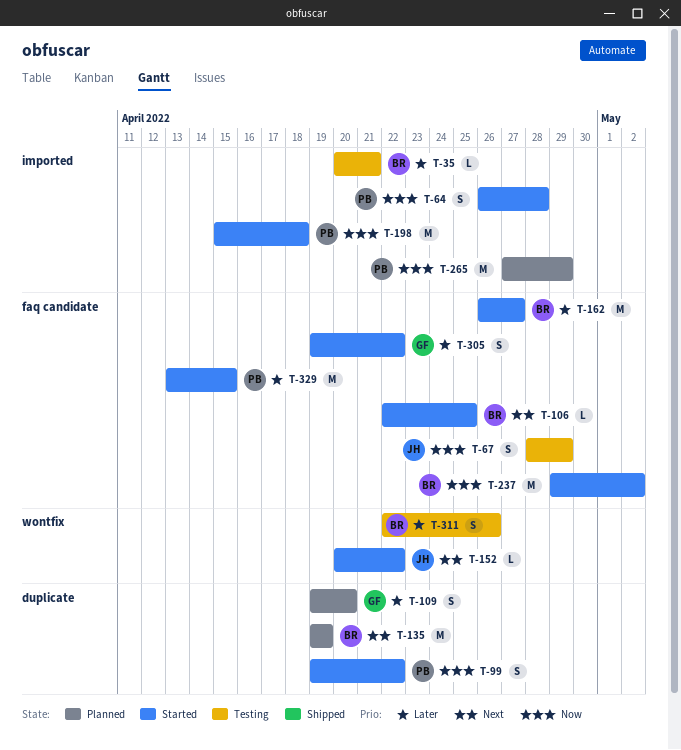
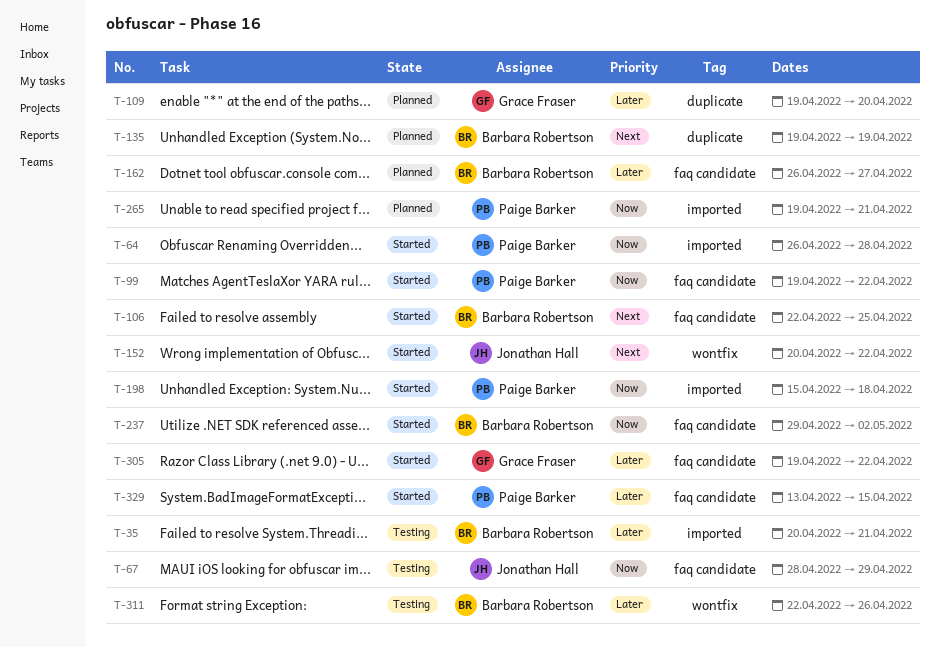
T-99, label: duplicate -> faq candidate
T-162, status: Started -> Planned
T-265, start: Apr 27 -> Apr 19
T-265, due: Apr 29 -> Apr 21

